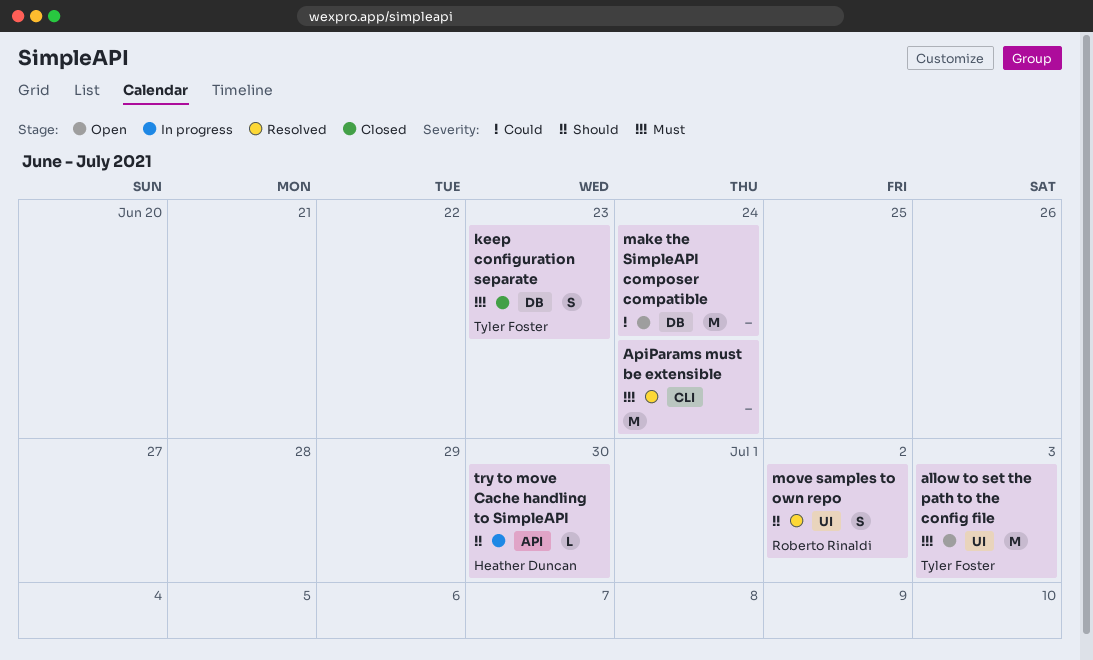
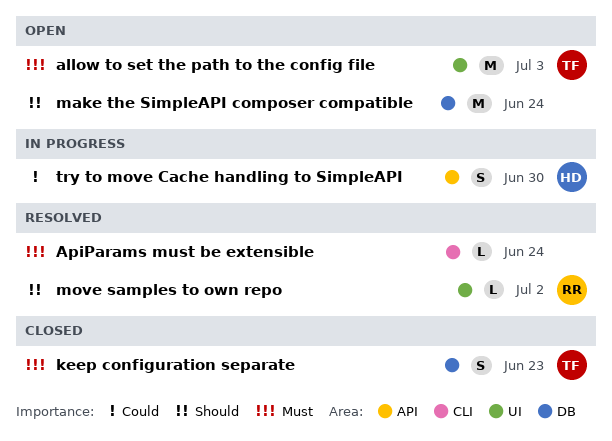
ApiParams must be extensible, estimate: M -> L
make the SimpleAPI composer compatible, priority: Could -> Should
move samples to own repo, estimate: S -> L
try to move Cache handling to SimpleAPI, priority: Should -> Could
try to move Cache handling to SimpleAPI, estimate: L -> S

